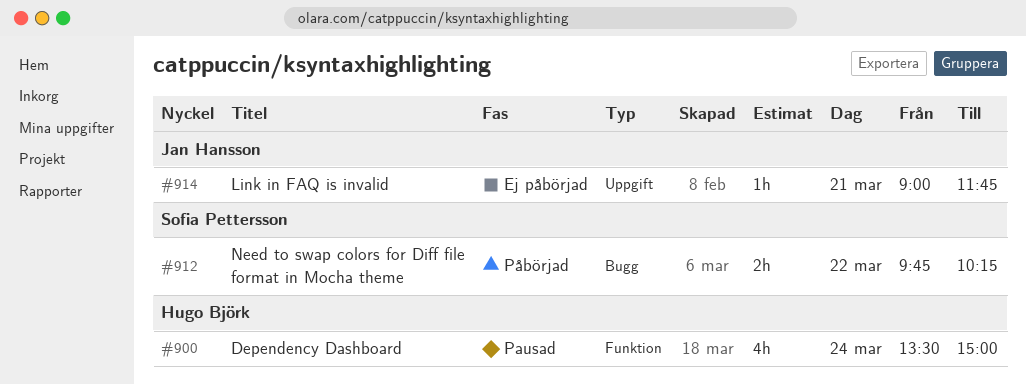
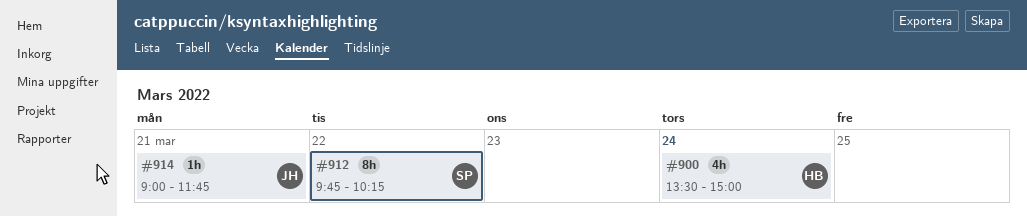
#912, estimate: 2h -> 8h

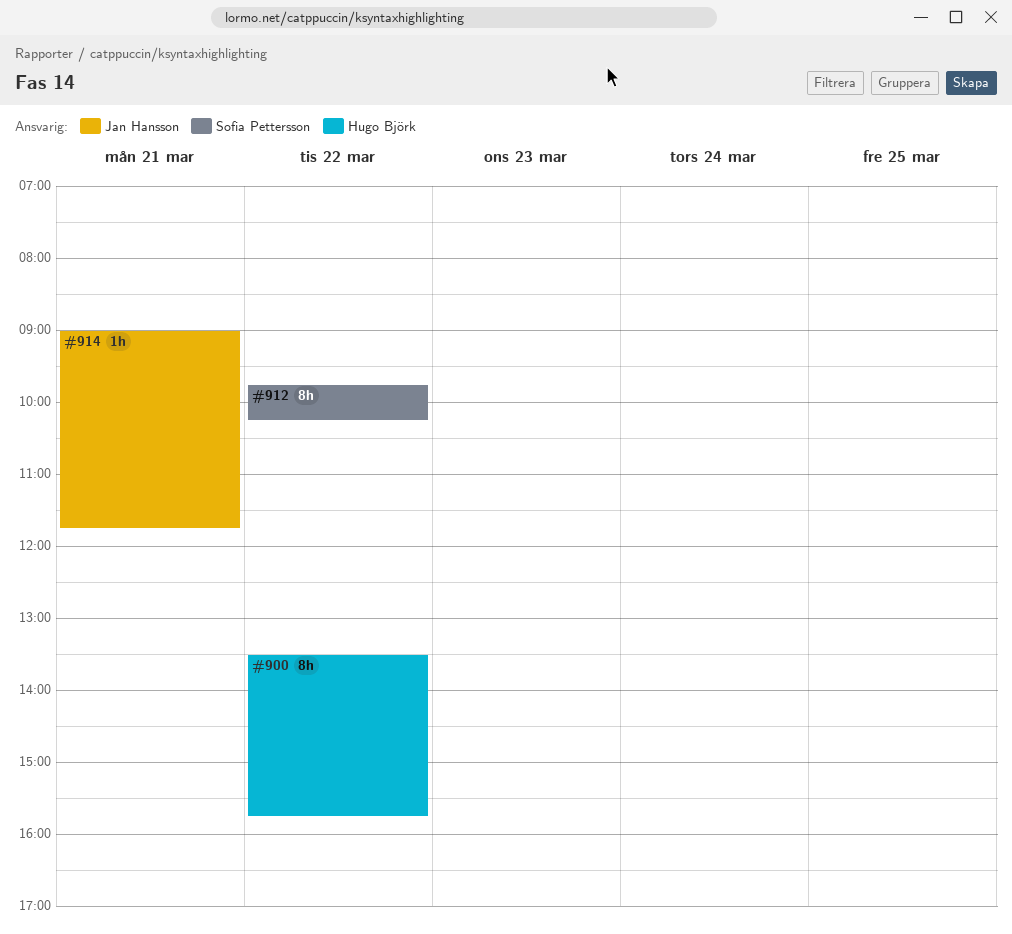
#900, estimate: 4h -> 8h
#900, day: Mar 24 -> Mar 22
#900, ends: 15:00 -> 15:45

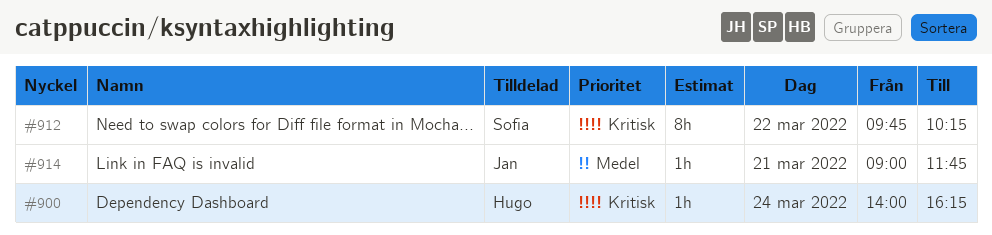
#900, estimate: 8h -> 1h
#900, day: Mar 22 -> Mar 24
#900, begins: 13:30 -> 14:00
#900, ends: 15:45 -> 16:15

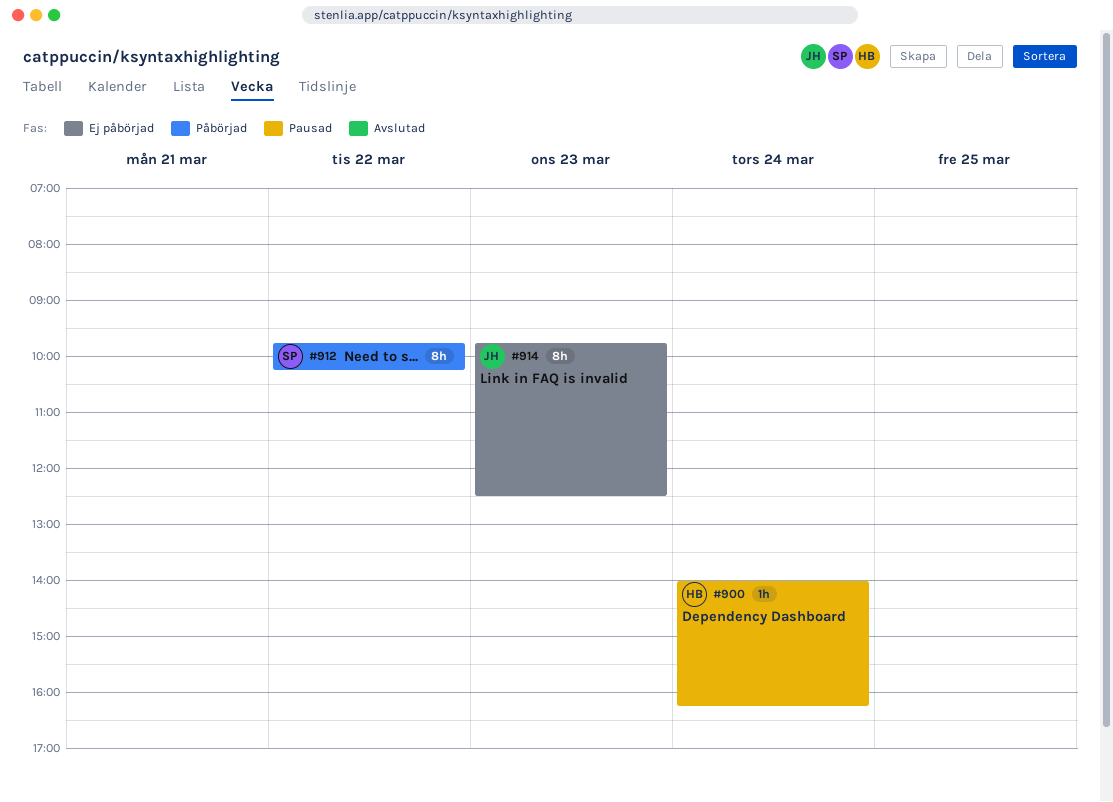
#914, estimate: 1h -> 8h
#914, day: Mar 21 -> Mar 23
#914, begins: 09:00 -> 09:45
#914, ends: 11:45 -> 12:30

